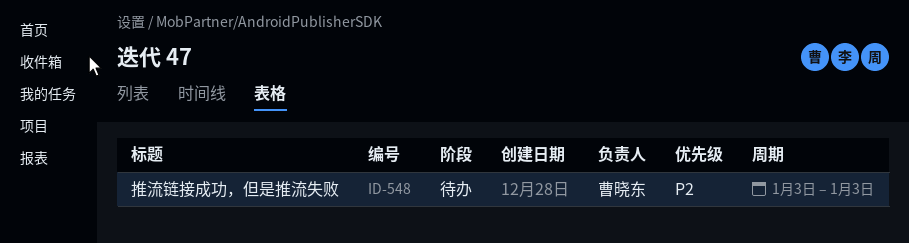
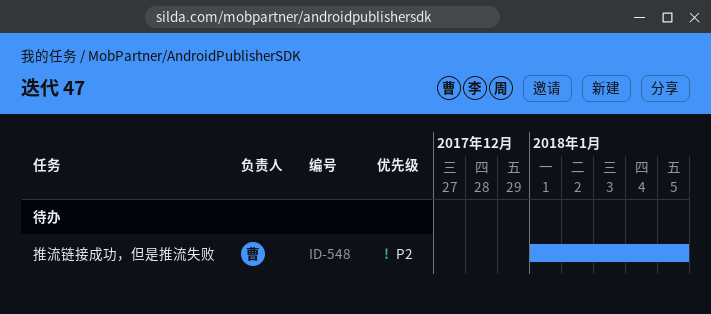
ID-548, start: Jan 3 -> Jan 1
ID-548, due: Jan 3 -> Jan 5

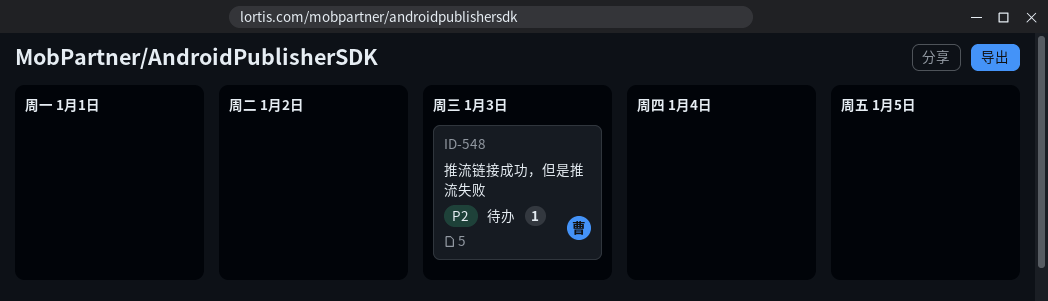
ID-548, due: Jan 5 -> Jan 3

